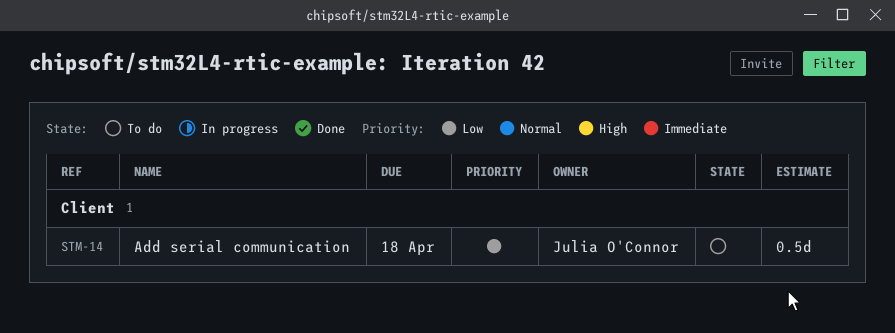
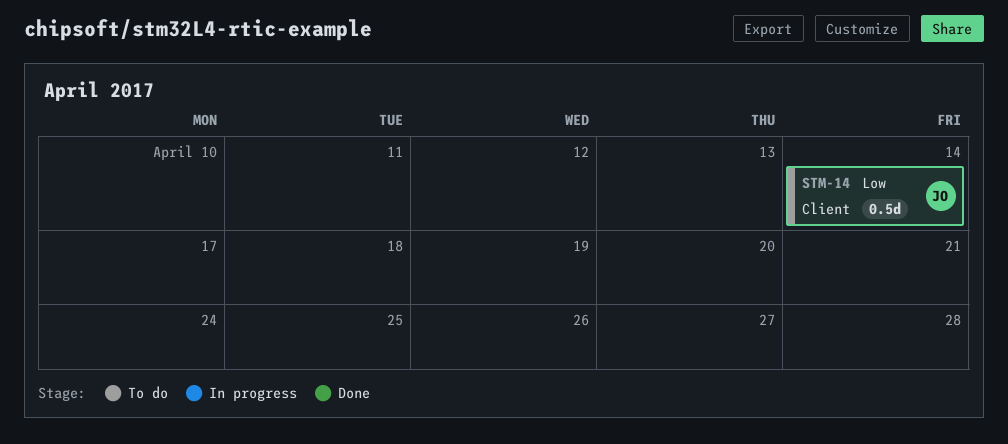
STM-14, due: Apr 18 -> Apr 14

